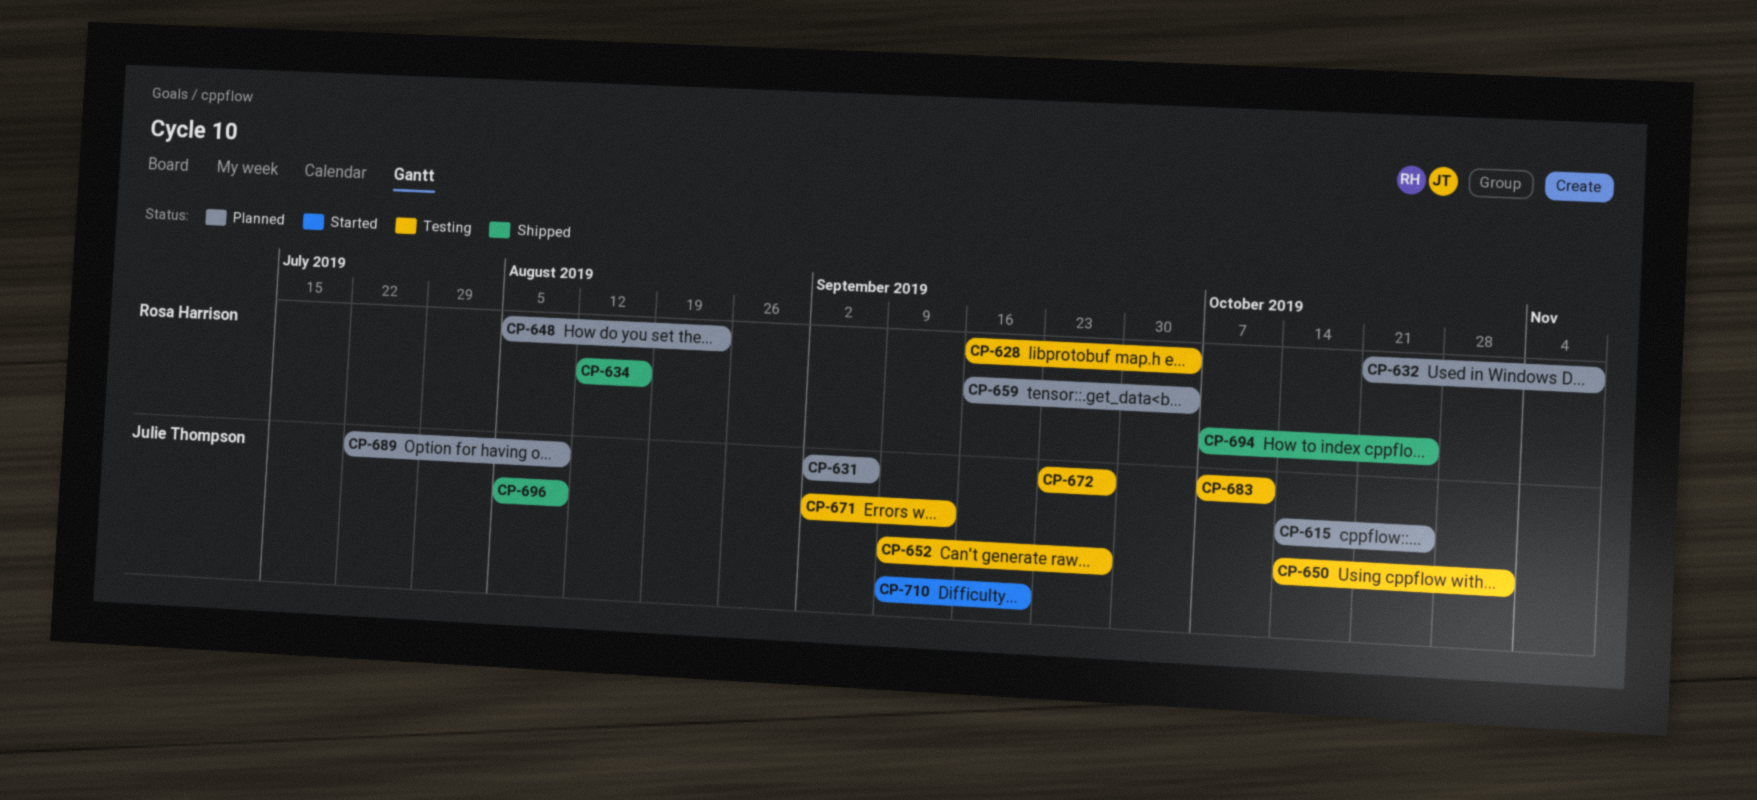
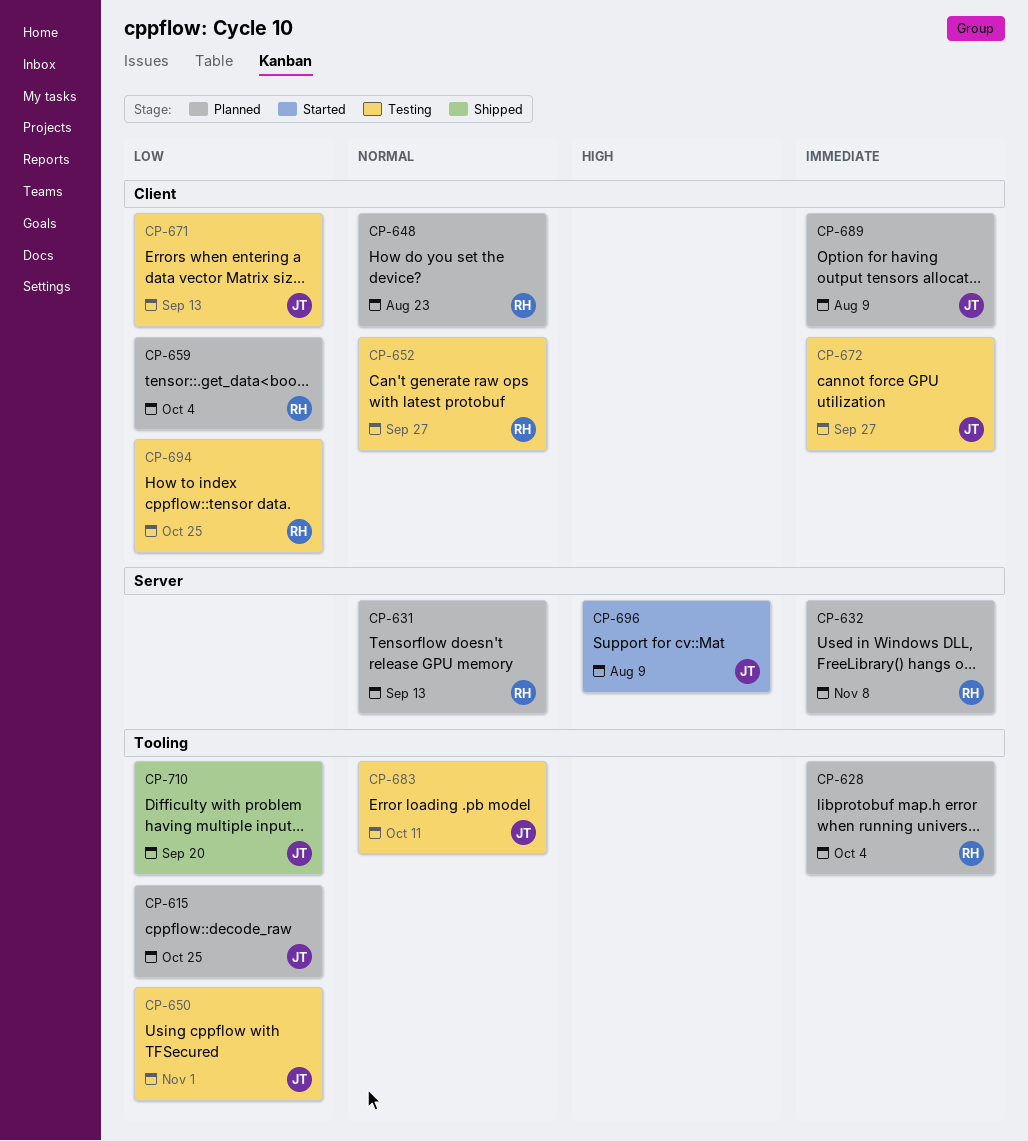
CP-628, status: Testing -> Planned
CP-631, owner: Julie Thompson -> Rosa Harrison
CP-631, due: Sep 6 -> Sep 13
CP-634: present -> none
CP-652, owner: Julie Thompson -> Rosa Harrison
CP-694, status: Shipped -> Testing
CP-696, status: Shipped -> Started
CP-710, status: Started -> Shipped

